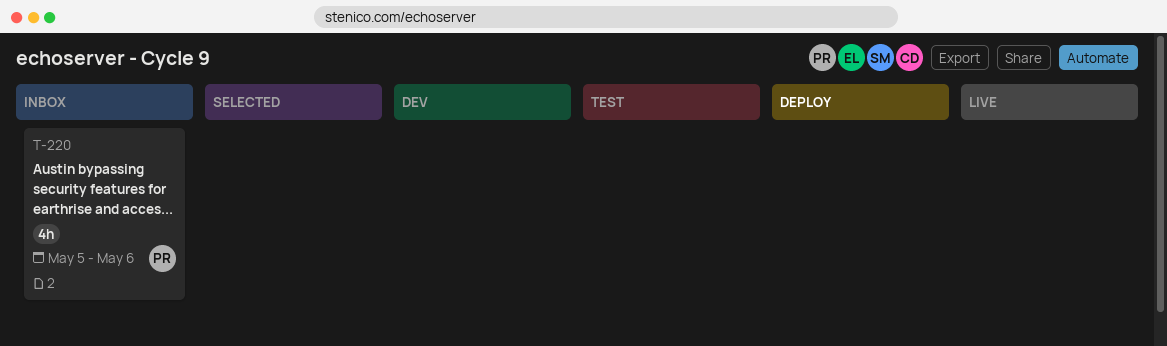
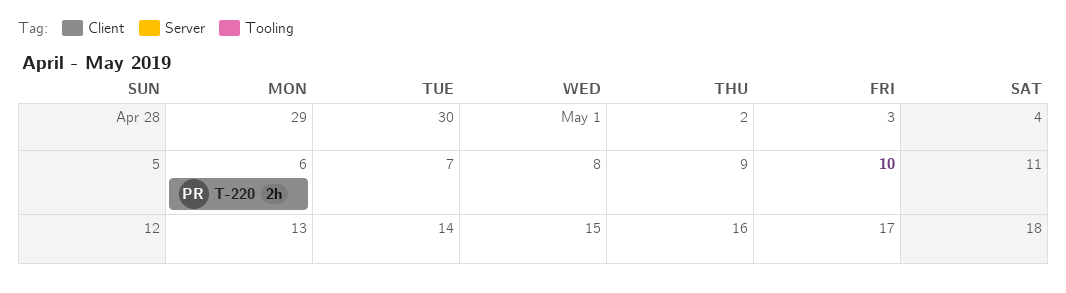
T-220, estimate: 4h -> 2h
T-220, start: May 5 -> May 6

